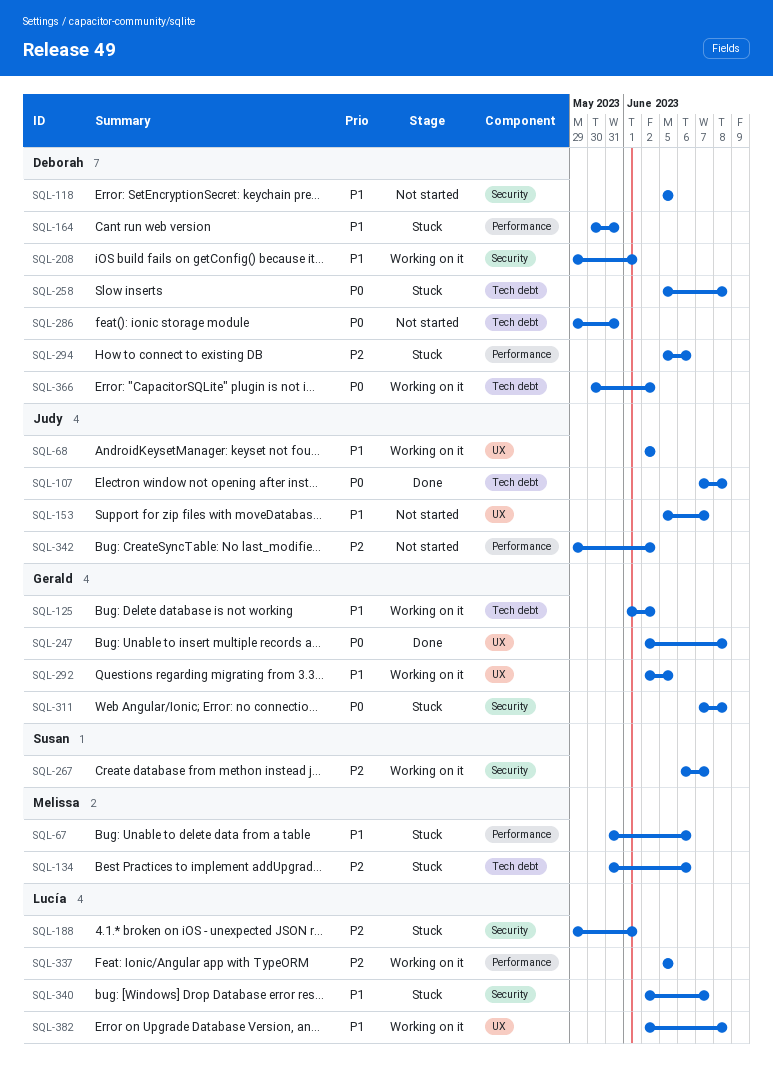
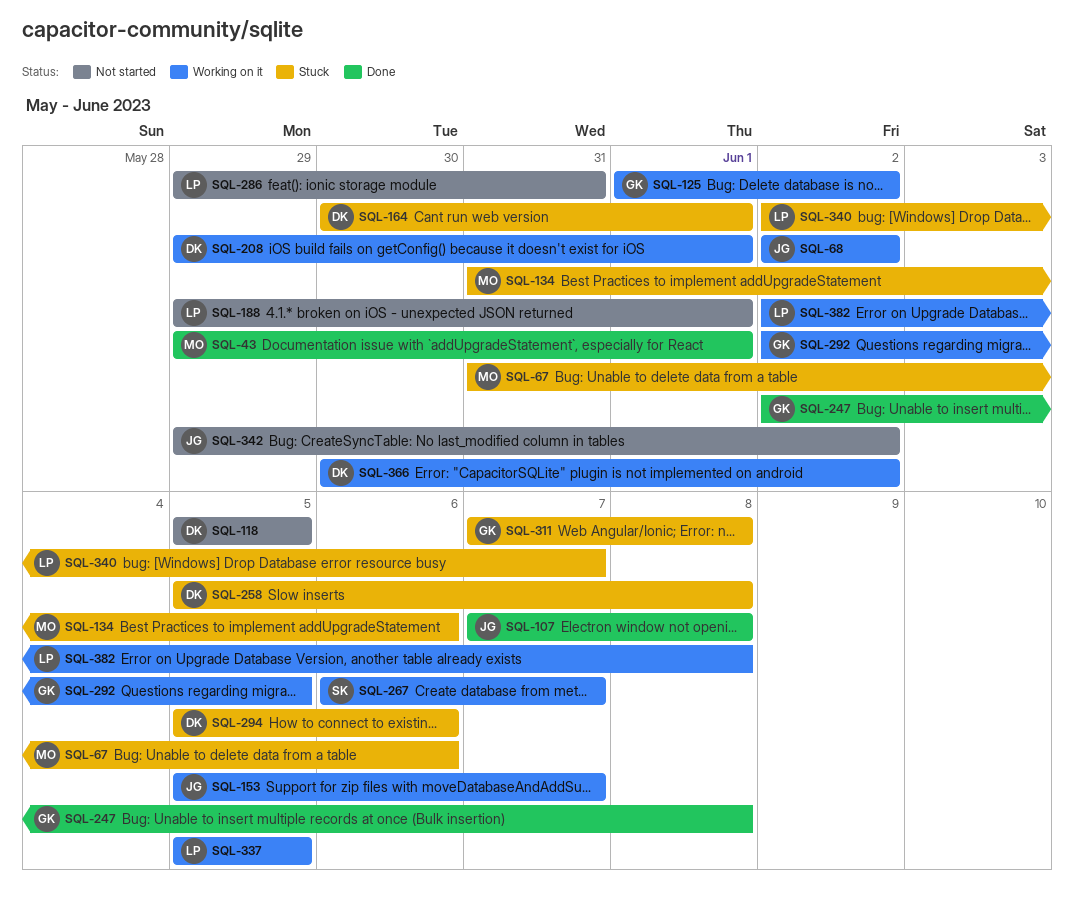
SQL-43: none -> present
SQL-153, status: Not started -> Working on it
SQL-164, due: May 31 -> Jun 1
SQL-188, status: Stuck -> Not started
SQL-286, owner: Deborah -> Lucía

